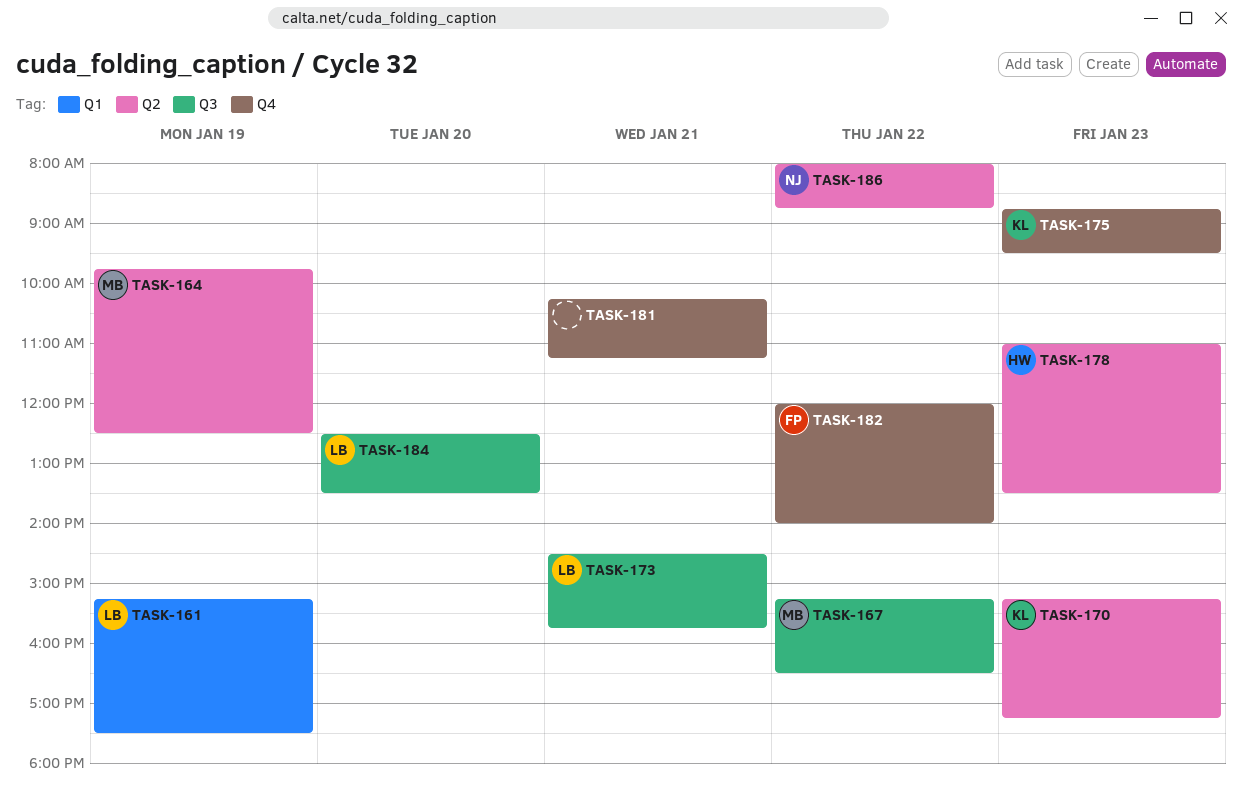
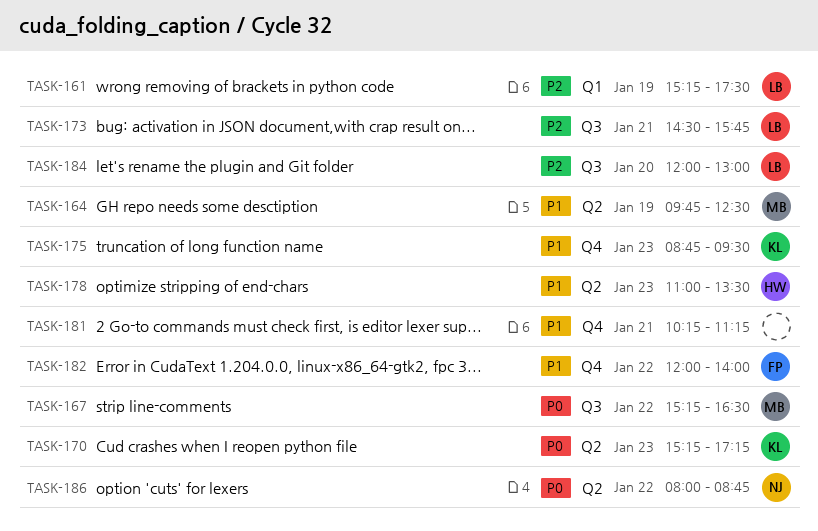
TASK-184, begins: 12:30 -> 12:00
TASK-184, ends: 13:30 -> 13:00

